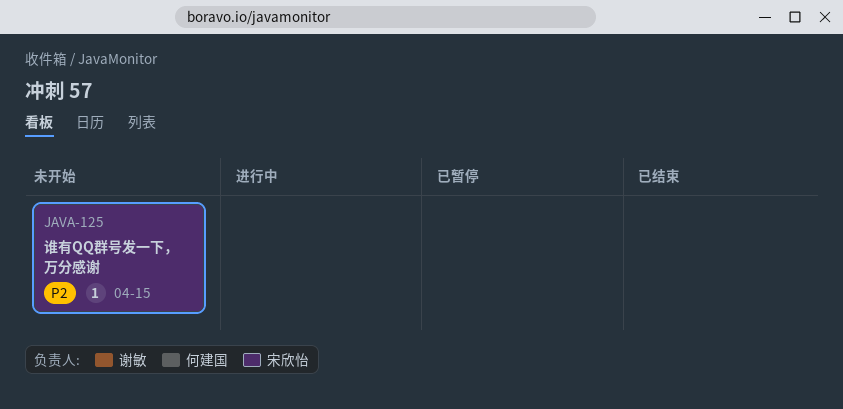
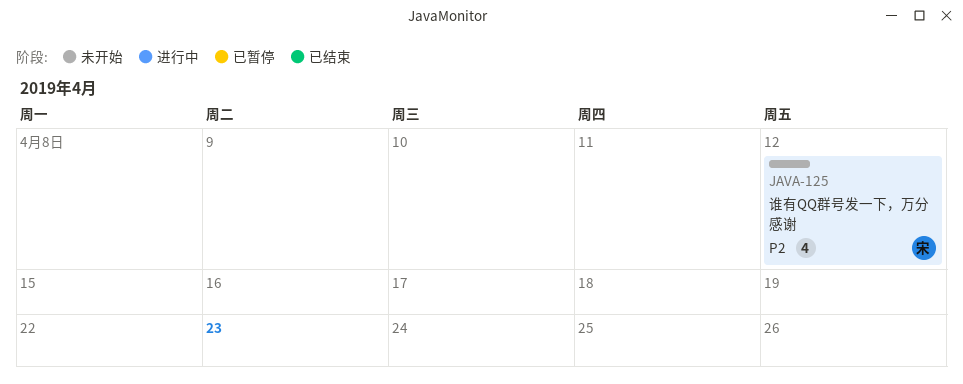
JAVA-125, estimate: 1 -> 4
JAVA-125, due: Apr 15 -> Apr 12

